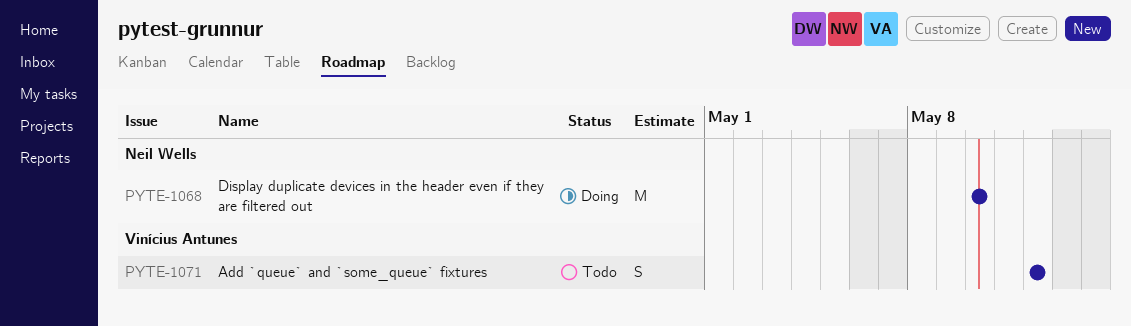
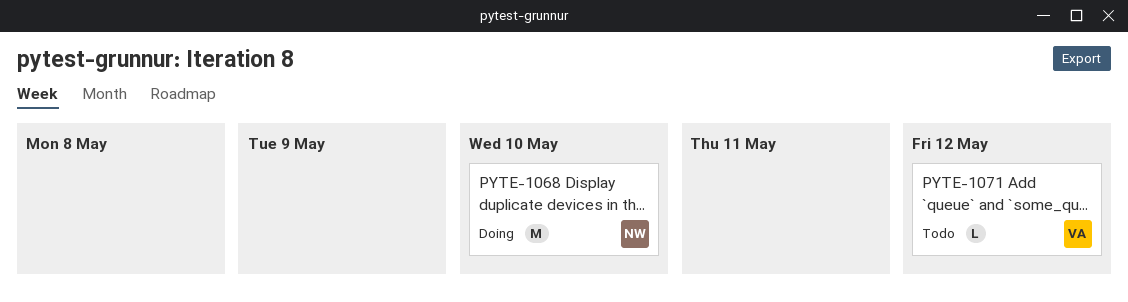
PYTE-1071, estimate: S -> L

